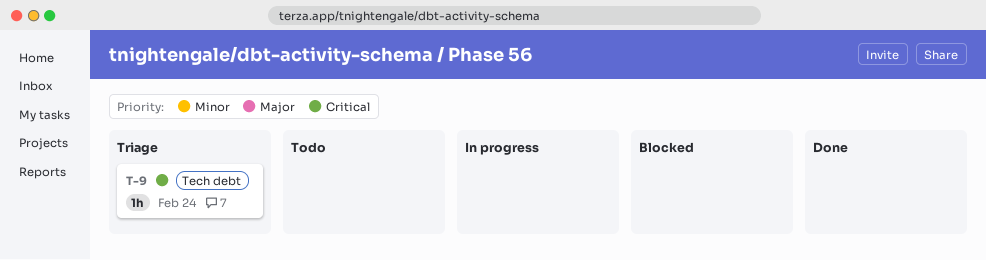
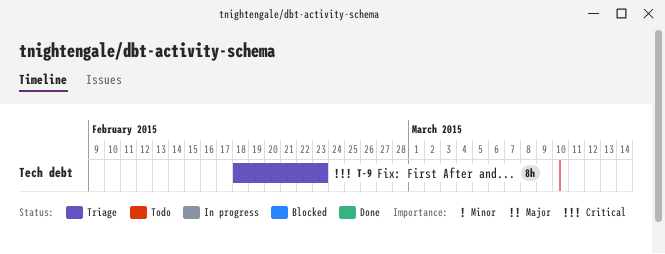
T-9, estimate: 1h -> 8h
T-9, due: Feb 24 -> Feb 23

